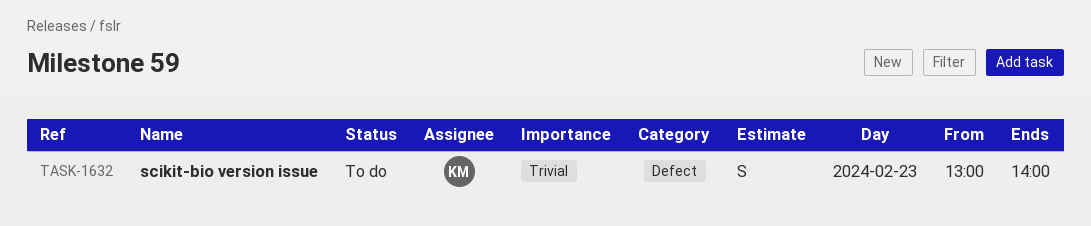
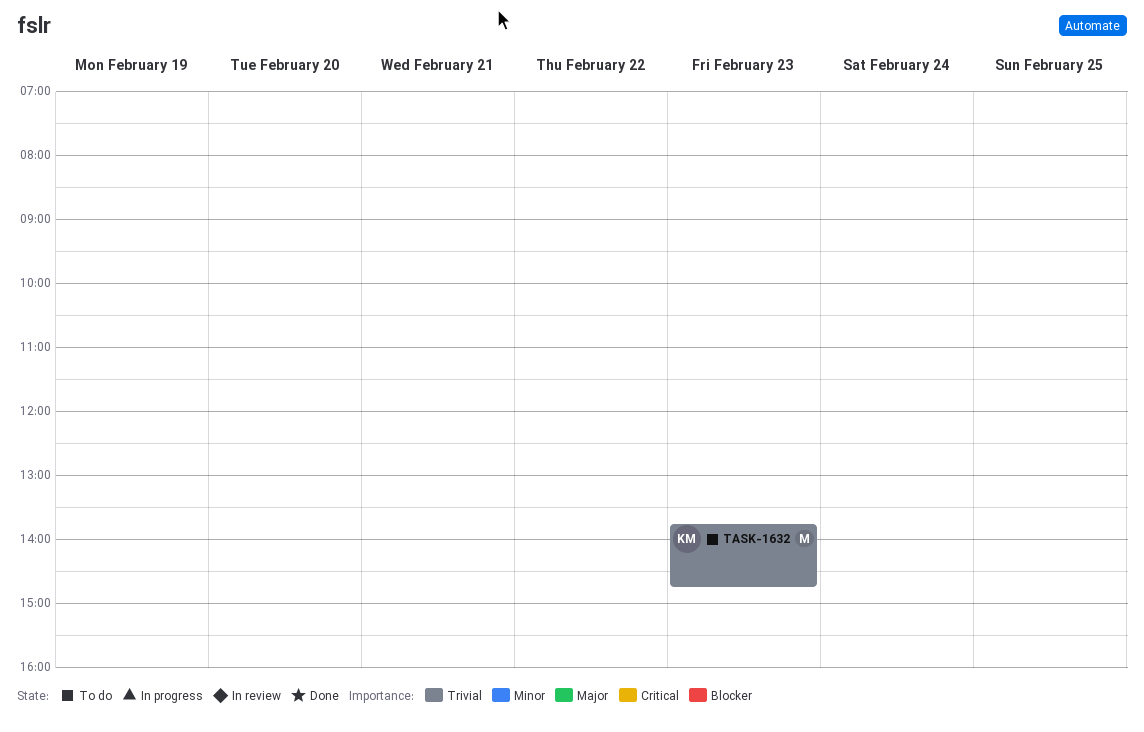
TASK-1632, estimate: S -> M
TASK-1632, begins: 13:00 -> 13:45
TASK-1632, ends: 14:00 -> 14:45

